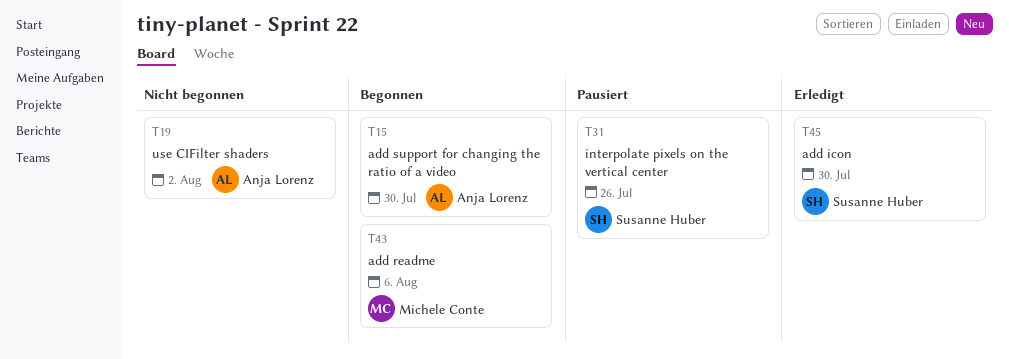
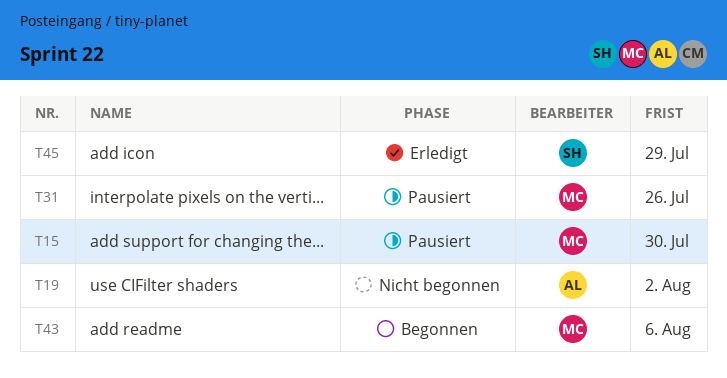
T15, status: Begonnen -> Pausiert
T15, owner: Anja Lorenz -> Michele Conte
T31, owner: Susanne Huber -> Michele Conte
T45, due: Jul 30 -> Jul 29

